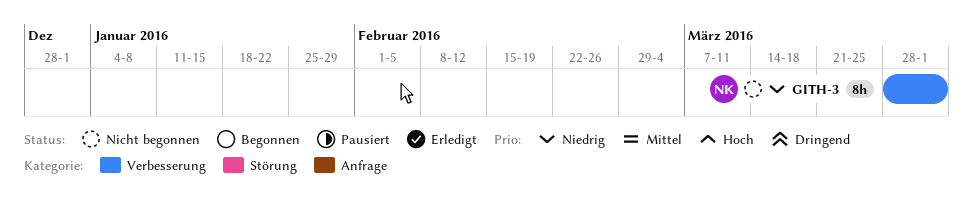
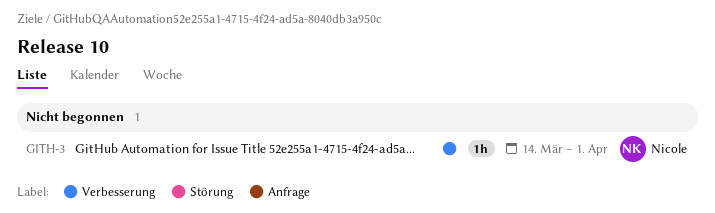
GITH-3, estimate: 8h -> 1h
GITH-3, start: Mar 28 -> Mar 14

